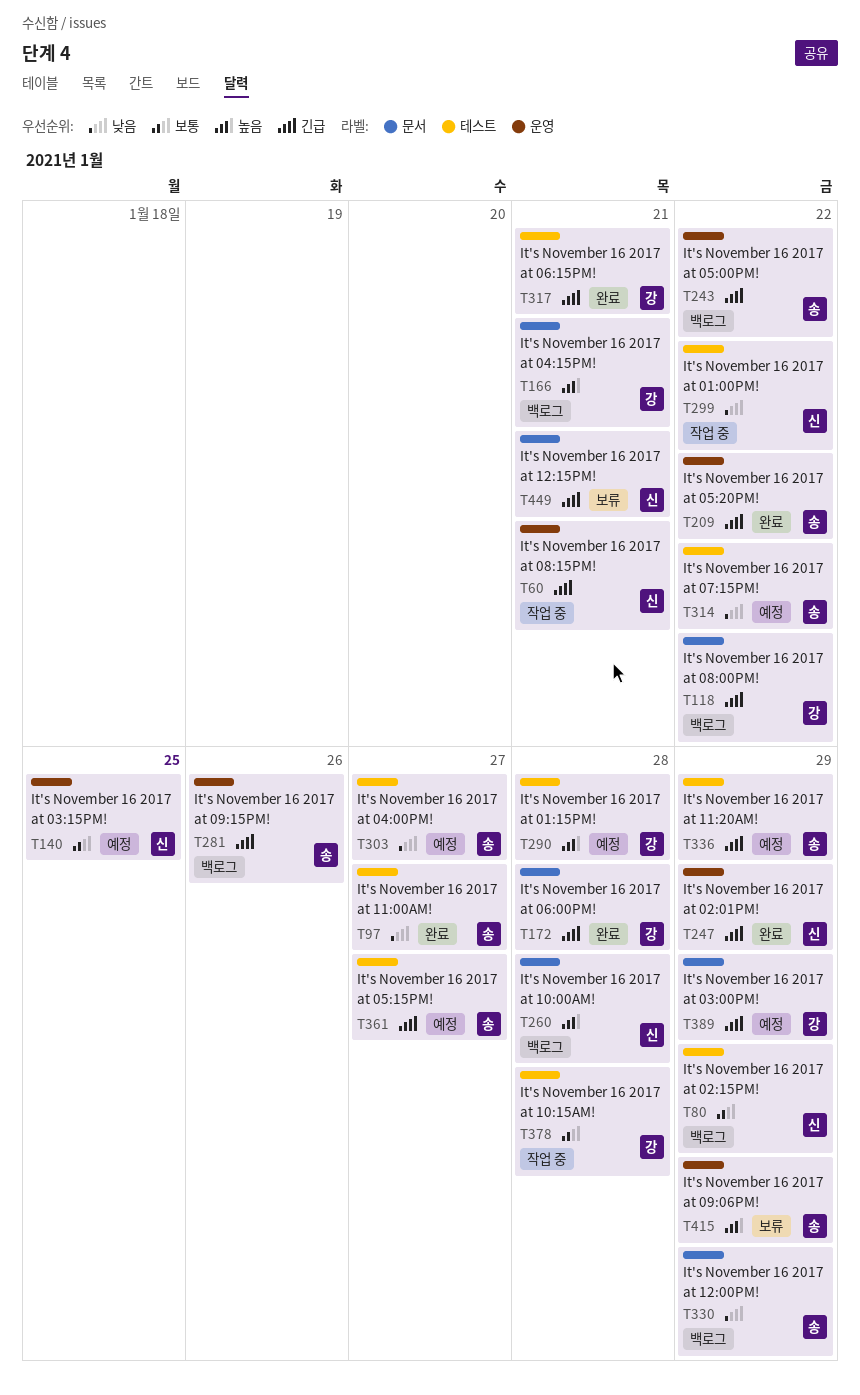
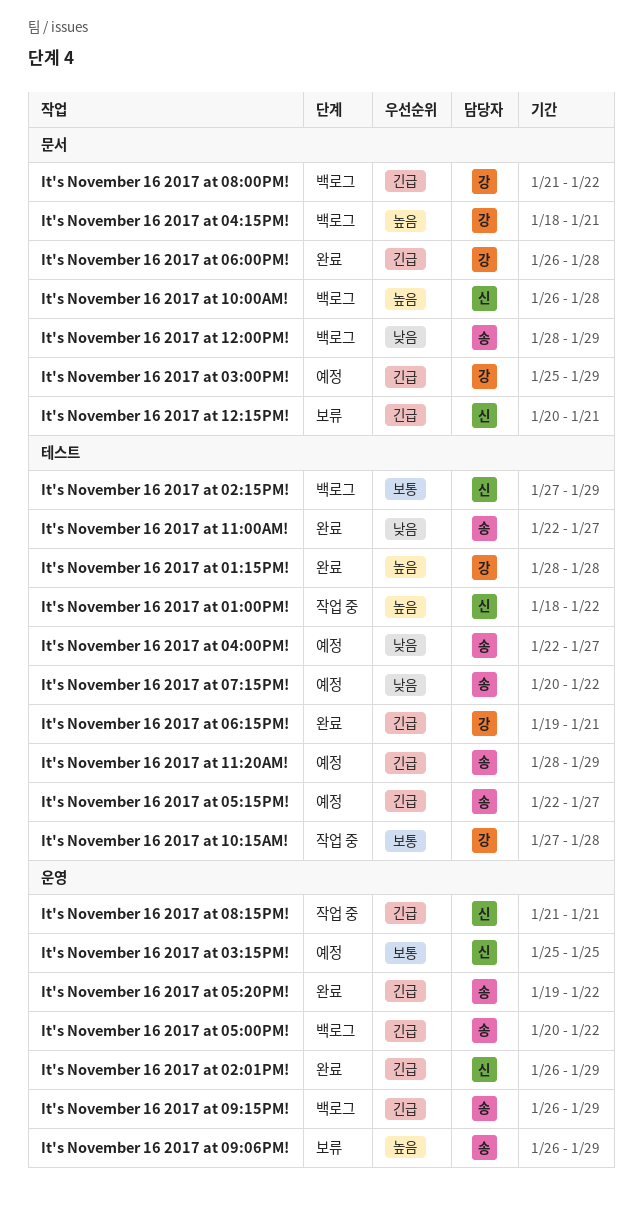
It's November 16 2017 at 01:00PM!, priority: 낮음 -> 높음
It's November 16 2017 at 01:15PM!, status: 예정 -> 완료
It's November 16 2017 at 09:15PM!, due: Jan 26 -> Jan 29

